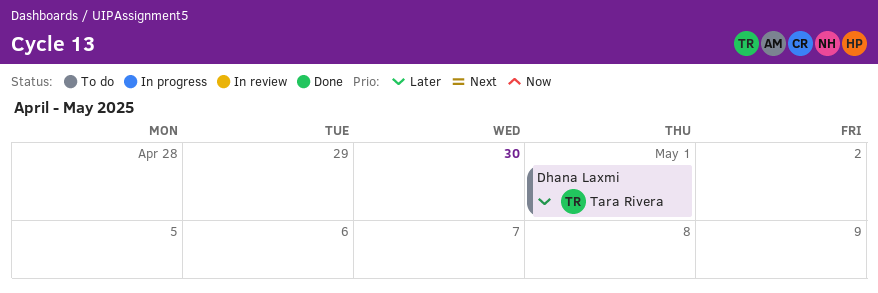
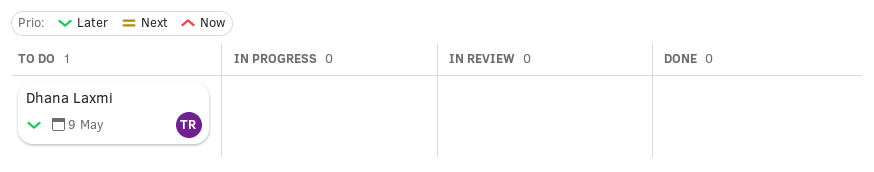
Dhana Laxmi, due: May 1 -> May 9

